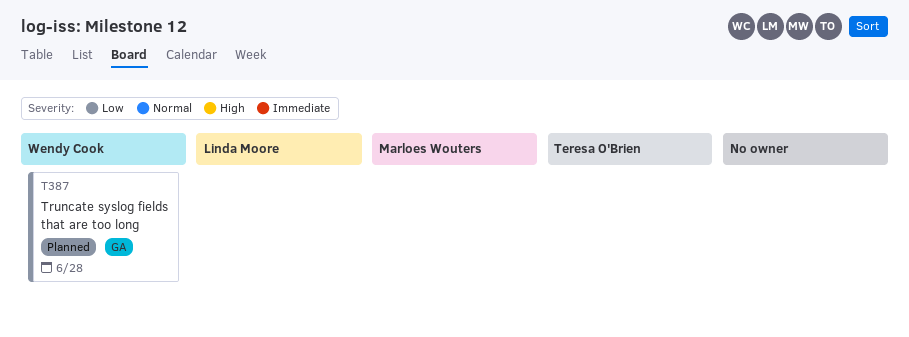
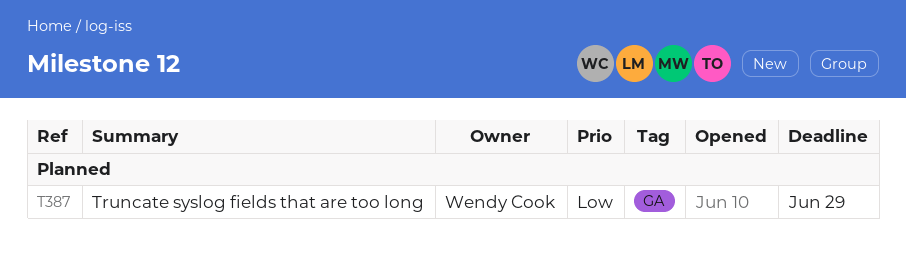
T387, due: Jun 28 -> Jun 29

